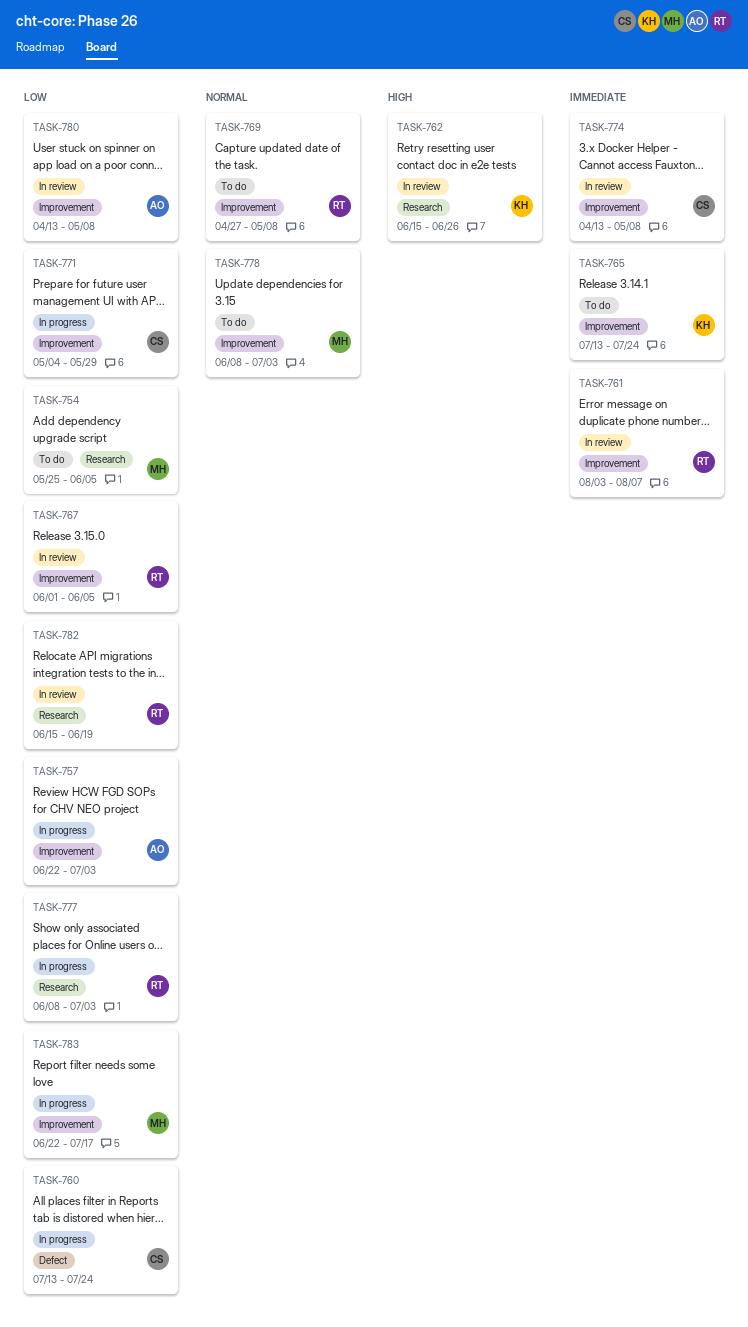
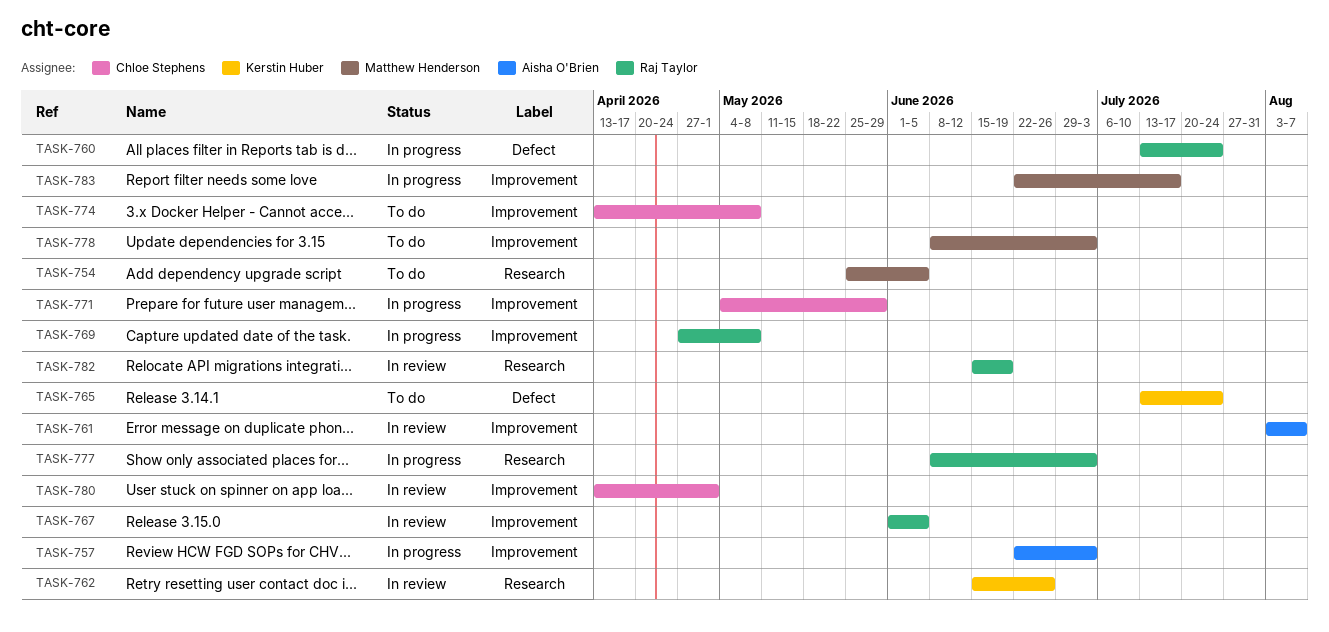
TASK-760, owner: Chloe Stephens -> Raj Taylor
TASK-761, owner: Raj Taylor -> Aisha O'Brien
TASK-765, label: Improvement -> Defect
TASK-769, status: To do -> In progress
TASK-774, status: In review -> To do
TASK-780, owner: Aisha O'Brien -> Chloe Stephens
TASK-780, due: May 8 -> May 1

